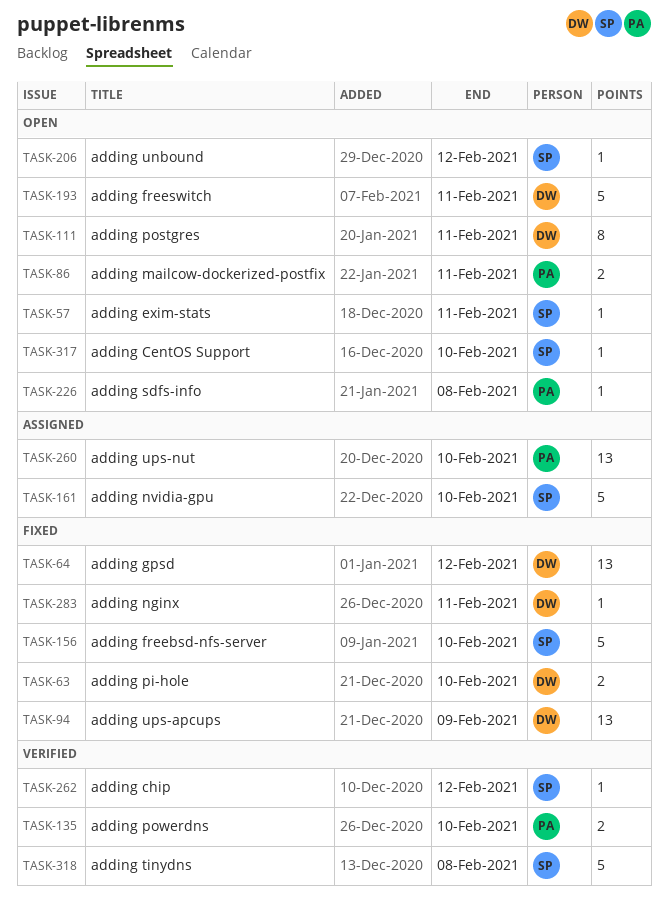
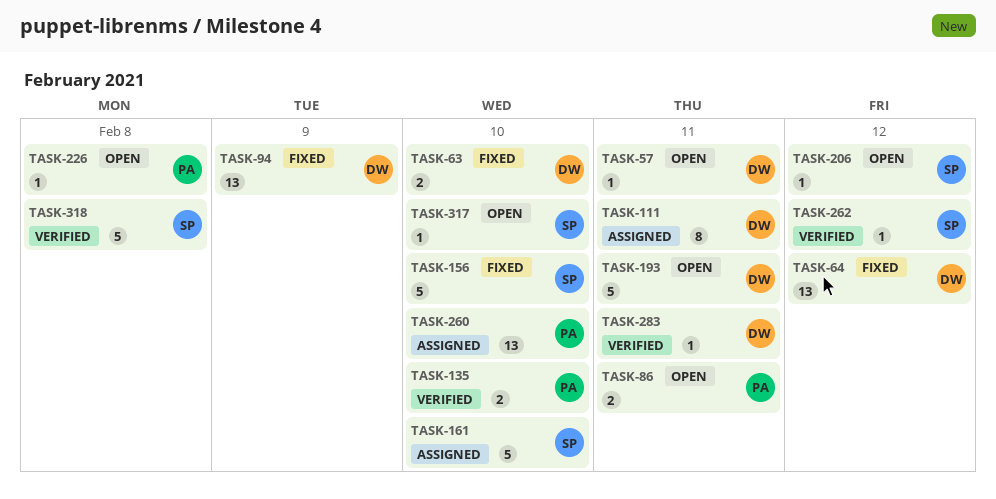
TASK-57, owner: SP -> DW
TASK-111, status: Open -> Assigned
TASK-283, status: Fixed -> Verified

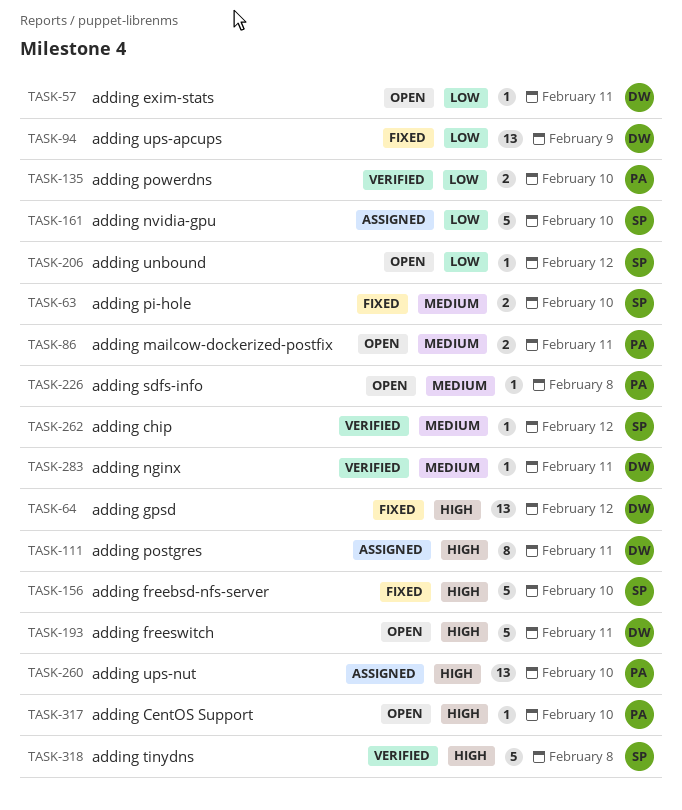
TASK-63, owner: DW -> SP
TASK-317, owner: SP -> PA

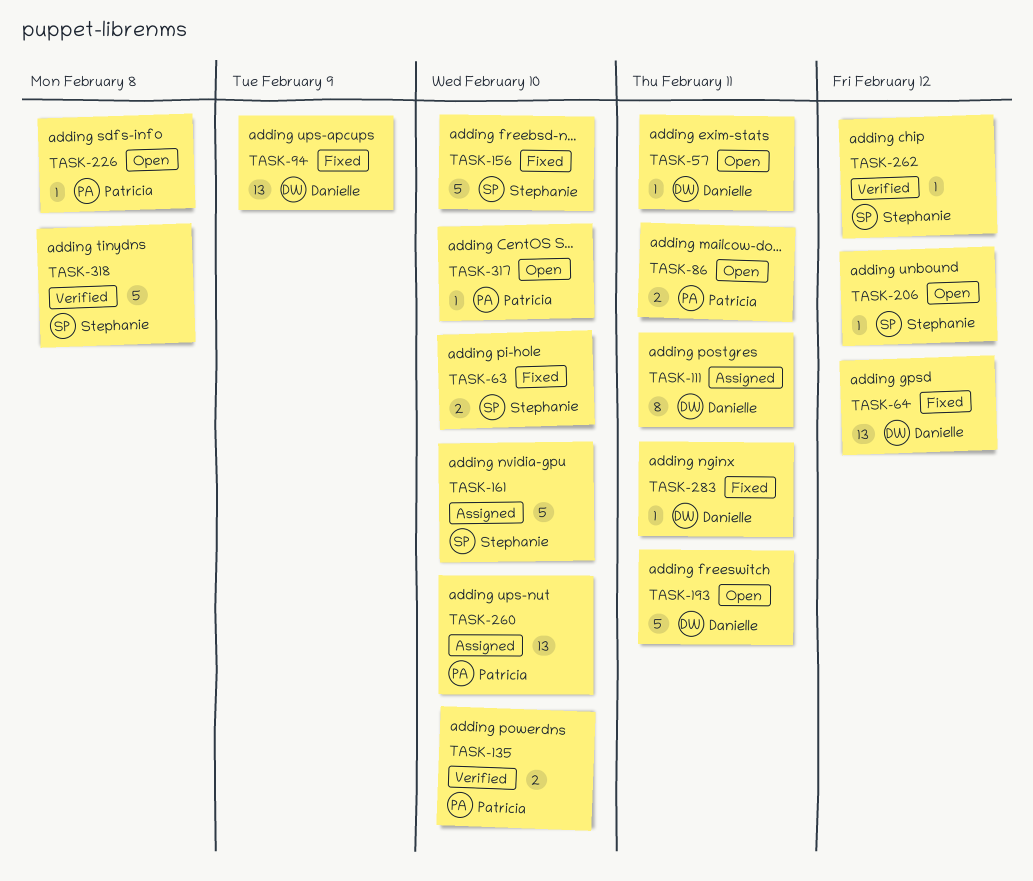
TASK-283, status: Verified -> Fixed

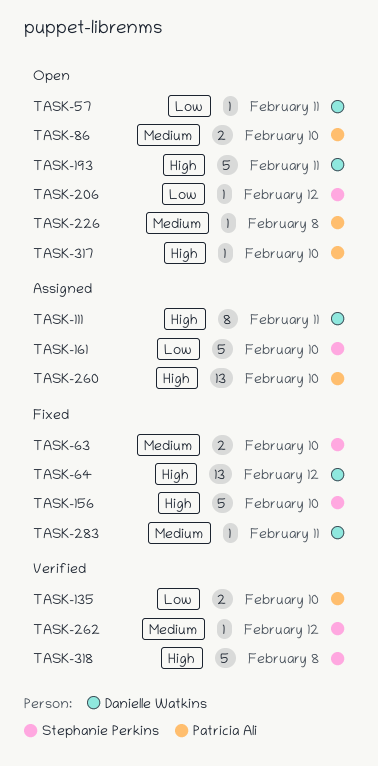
TASK-86, due: Feb 11 -> Feb 10
TASK-94: present -> none

